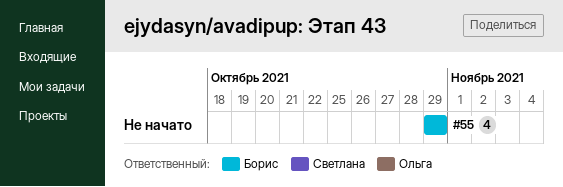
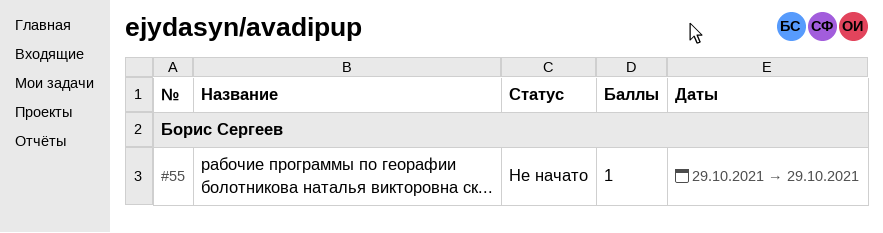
#55, estimate: 4 -> 1

